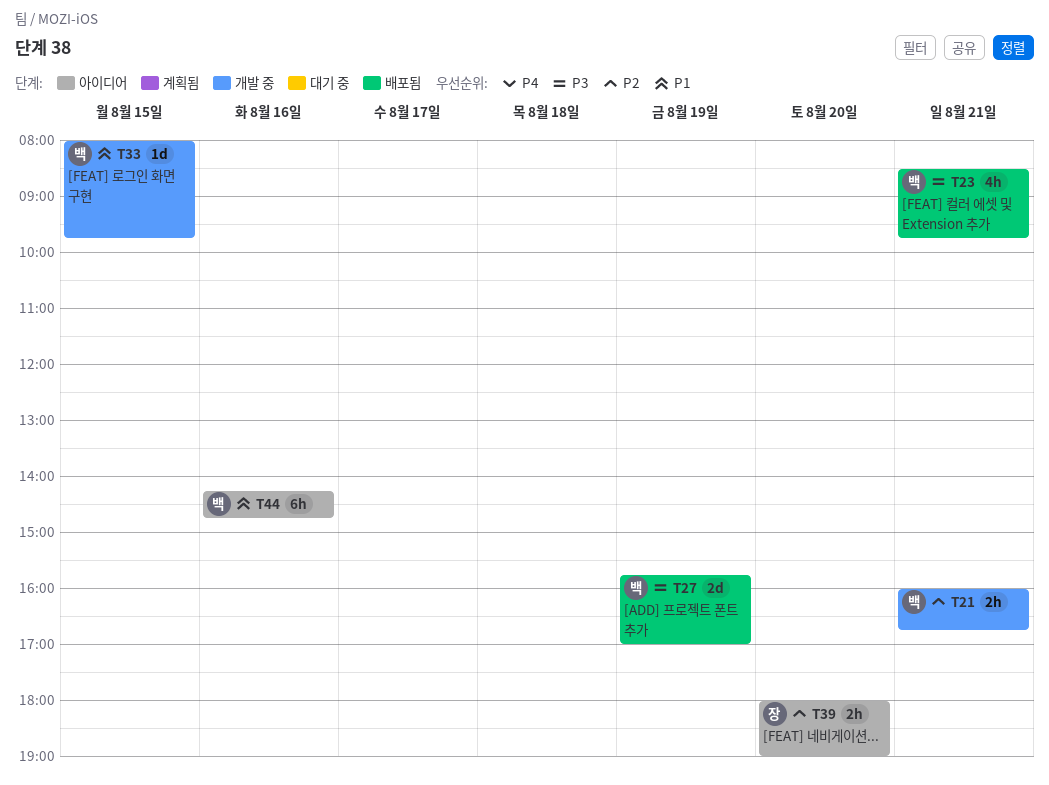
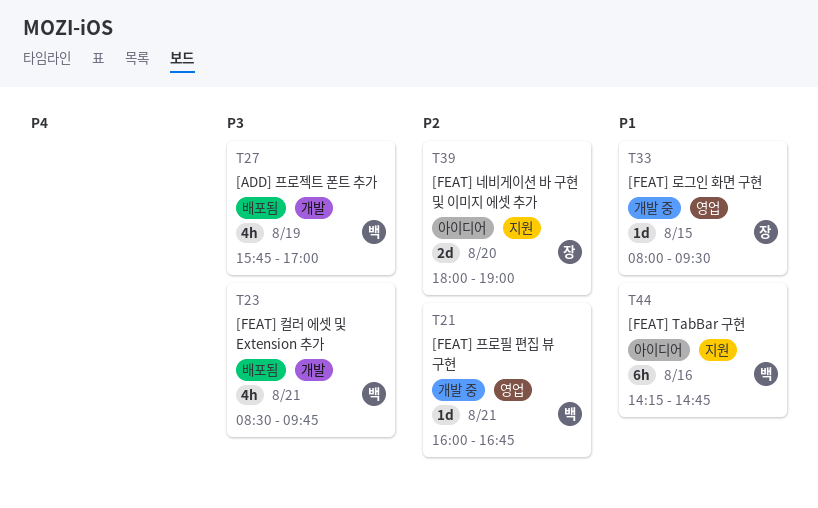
T21, estimate: 2h -> 1d
T27, estimate: 2d -> 4h
T33, owner: 백 -> 장
T33, ends: 09:45 -> 09:30
T39, estimate: 2h -> 2d

